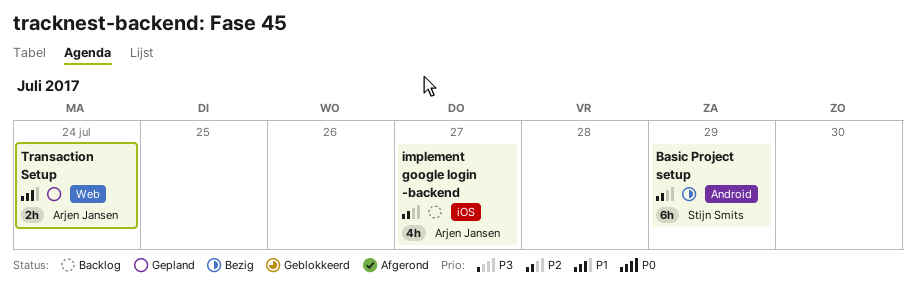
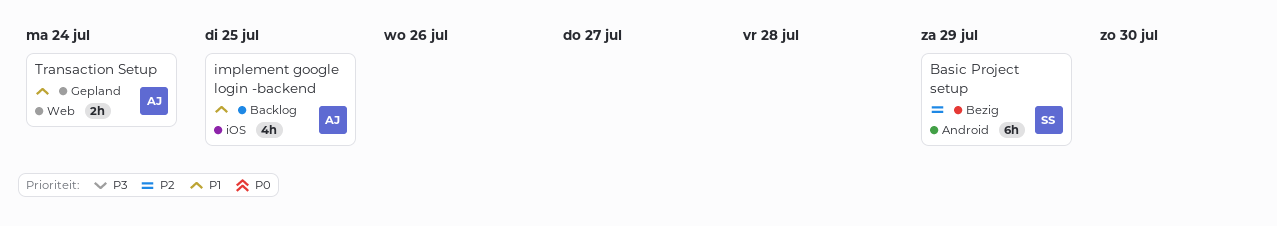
implement google login -backend, priority: P2 -> P1
implement google login -backend, due: Jul 27 -> Jul 25

